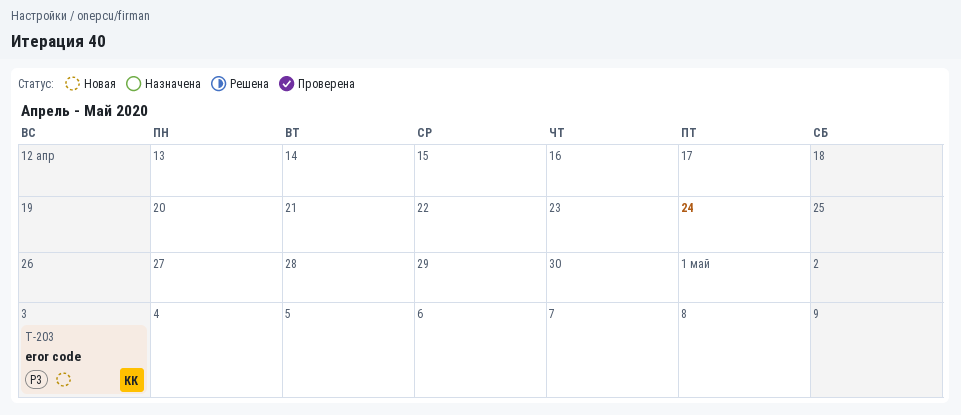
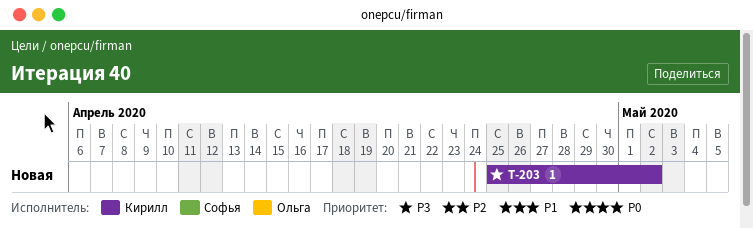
T-203, due: May 3 -> May 2

